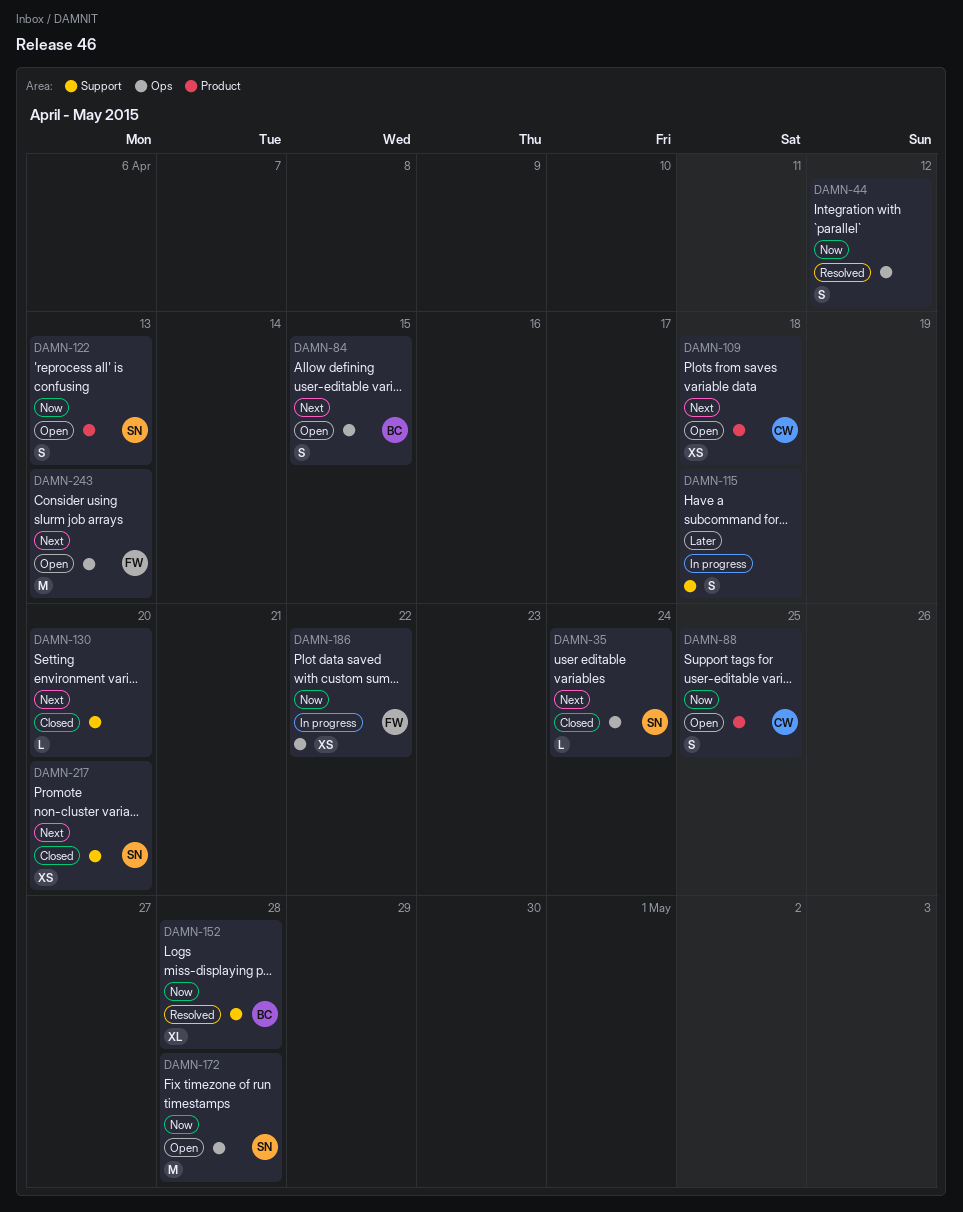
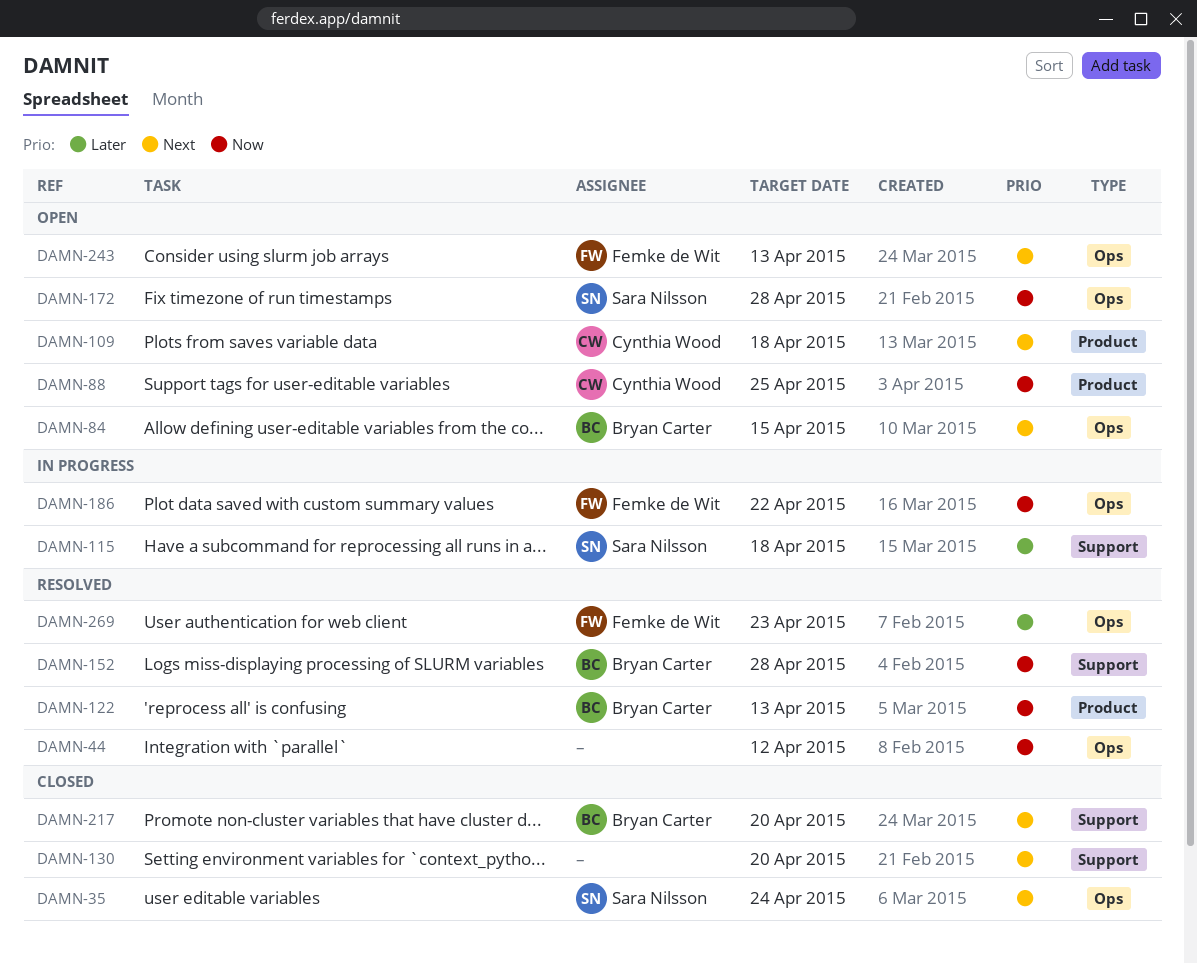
DAMN-115, owner: none -> Sara Nilsson
DAMN-122, status: Open -> Resolved
DAMN-122, owner: Sara Nilsson -> Bryan Carter
DAMN-217, owner: Sara Nilsson -> Bryan Carter
DAMN-269: none -> present

